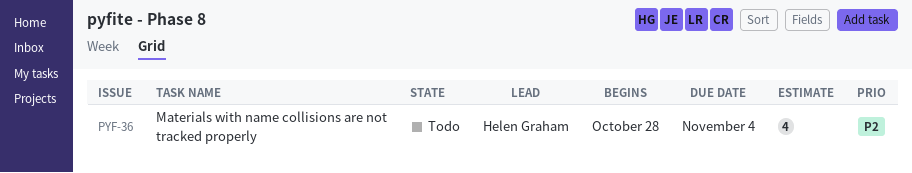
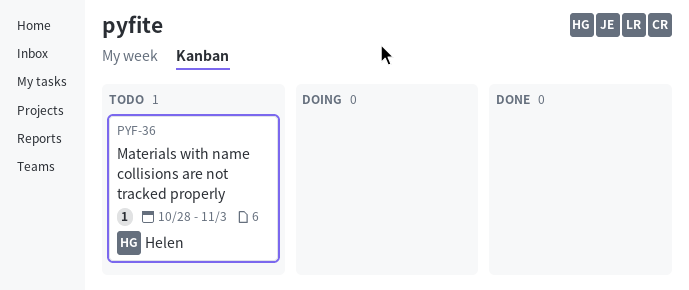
PYF-36, estimate: 4 -> 1
PYF-36, due: Nov 4 -> Nov 3

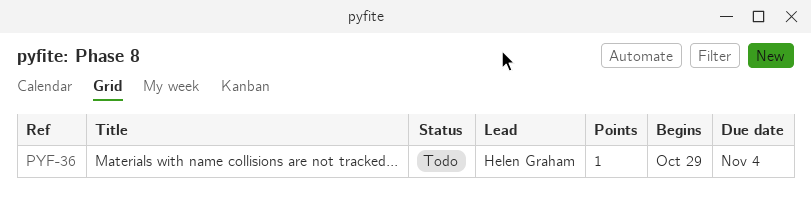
PYF-36, start: Oct 28 -> Oct 29
PYF-36, due: Nov 3 -> Nov 4

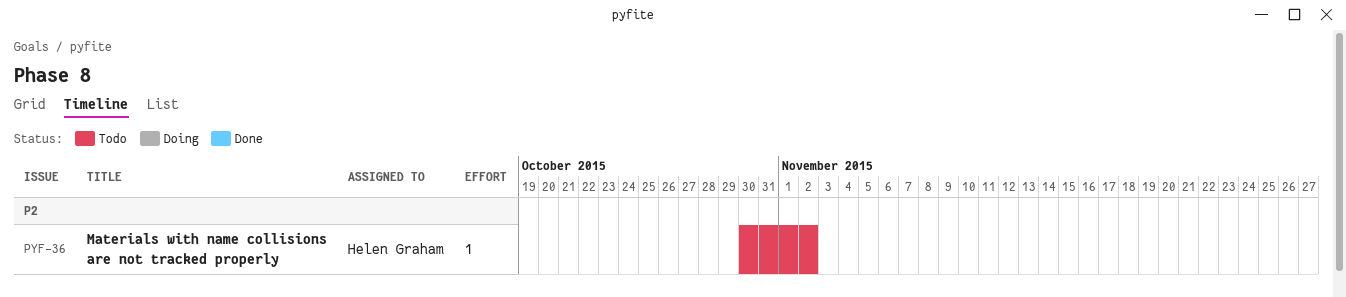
PYF-36, start: Oct 29 -> Oct 30
PYF-36, due: Nov 4 -> Nov 2

